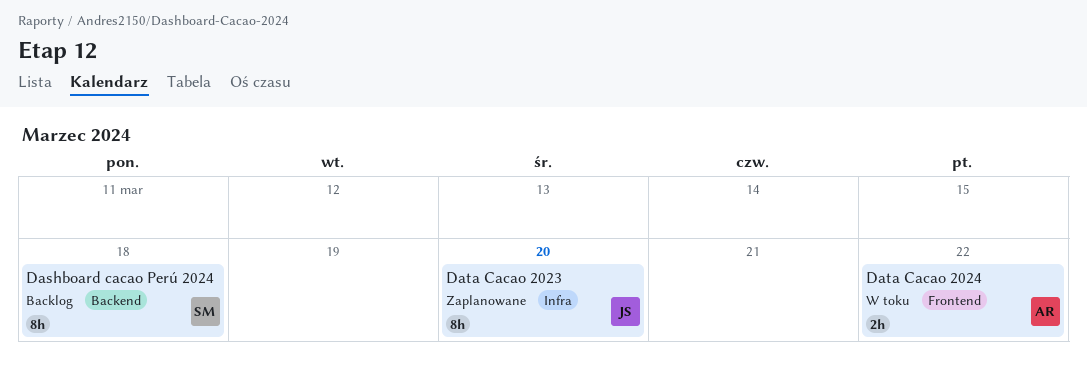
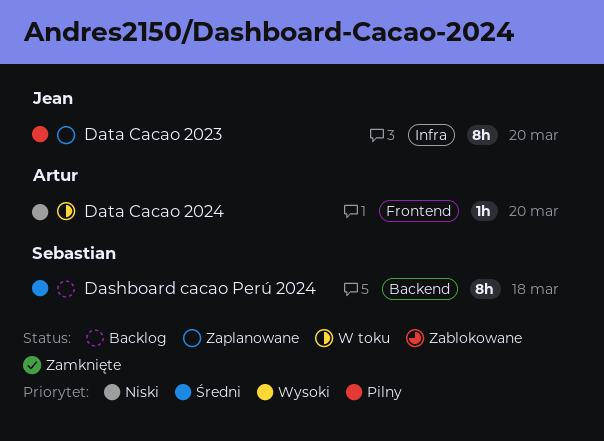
Data Cacao 2024, estimate: 2h -> 1h
Data Cacao 2024, due: Mar 22 -> Mar 20

